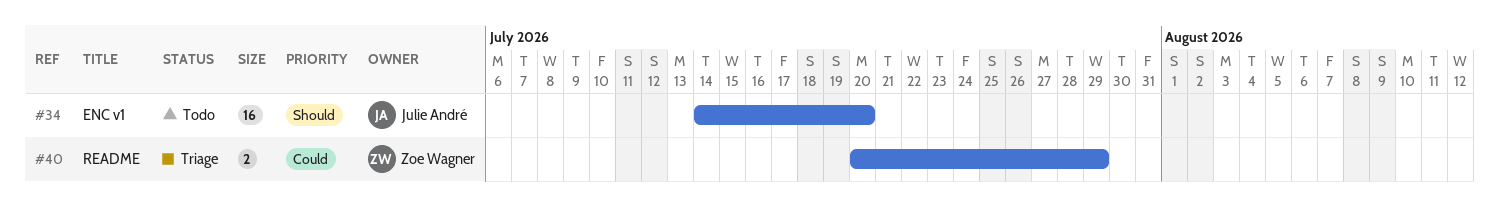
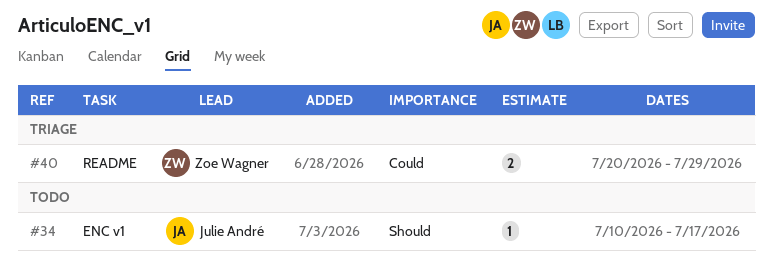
#34, estimate: 16 -> 1
#34, start: Jul 14 -> Jul 10
#34, due: Jul 20 -> Jul 17

